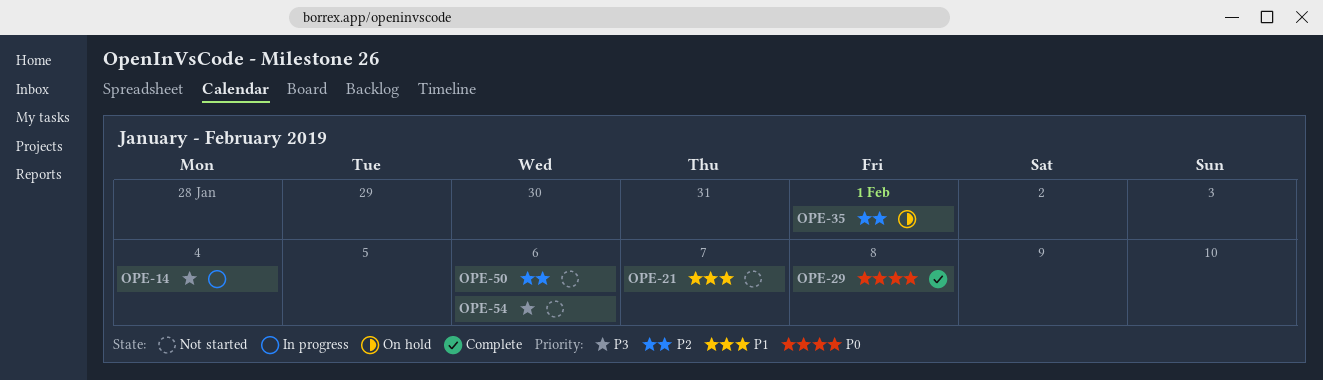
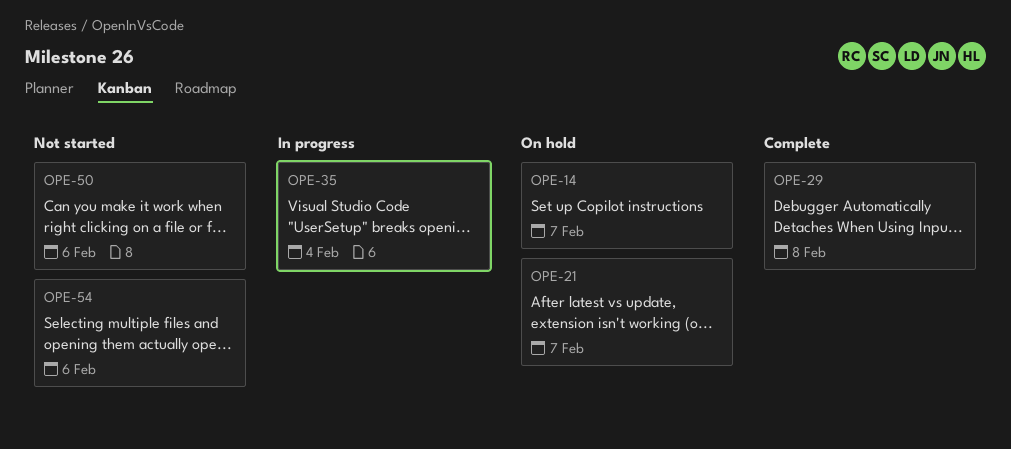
OPE-14, status: In progress -> On hold
OPE-14, due: Feb 4 -> Feb 7
OPE-21, status: Not started -> On hold
OPE-35, status: On hold -> In progress
OPE-35, due: Feb 1 -> Feb 4

